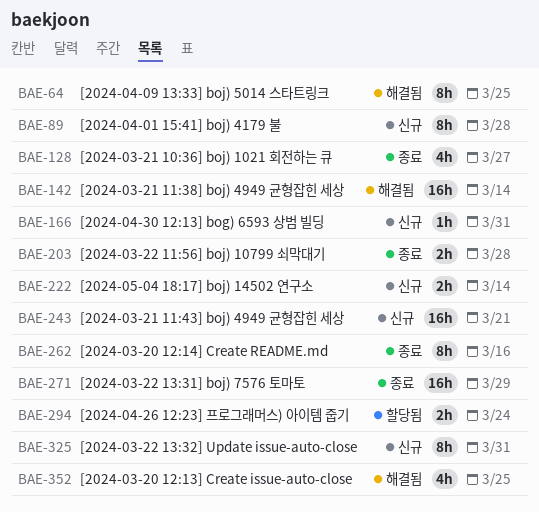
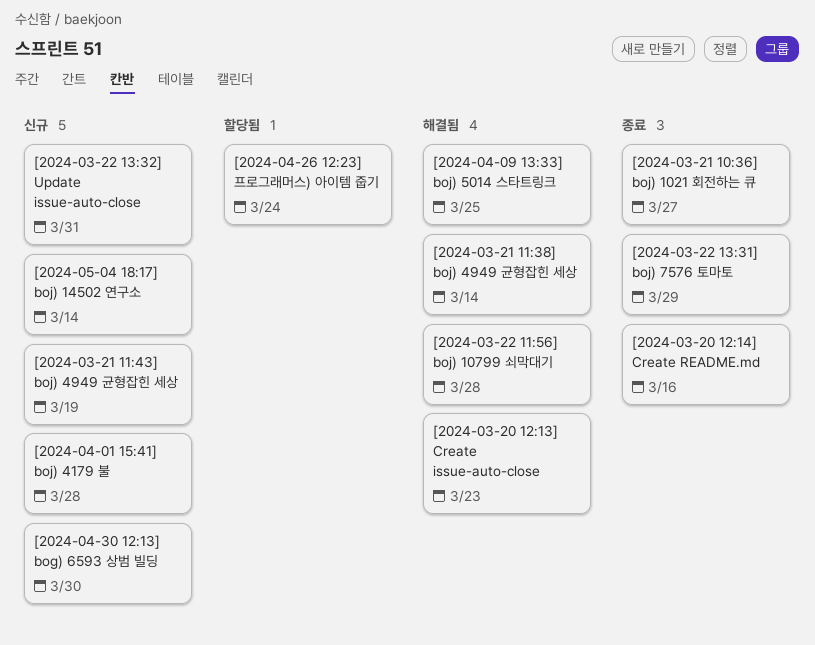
[2024-03-20 12:13] Create issue-auto-close, due: Mar 25 -> Mar 23
[2024-03-21 11:43] boj) 4949 균형잡힌 세상, due: Mar 21 -> Mar 19
[2024-03-22 11:56] boj) 10799 쇠막대기, status: 종료 -> 해결됨
[2024-04-30 12:13] bog) 6593 상범 빌딩, due: Mar 31 -> Mar 30

